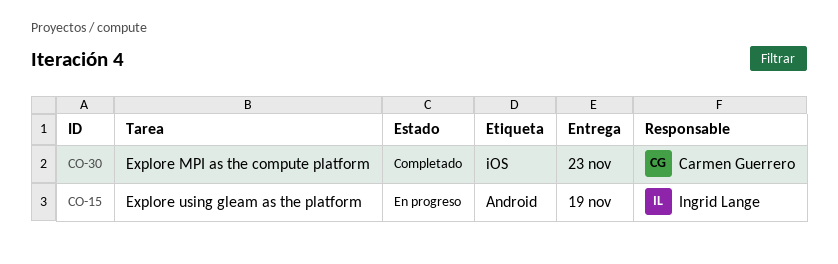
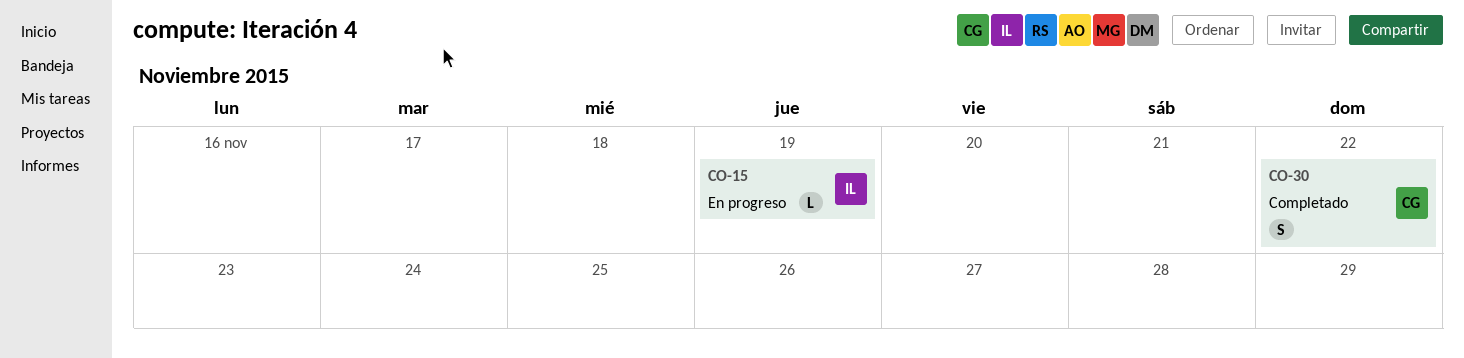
CO-30, due: Nov 23 -> Nov 22

